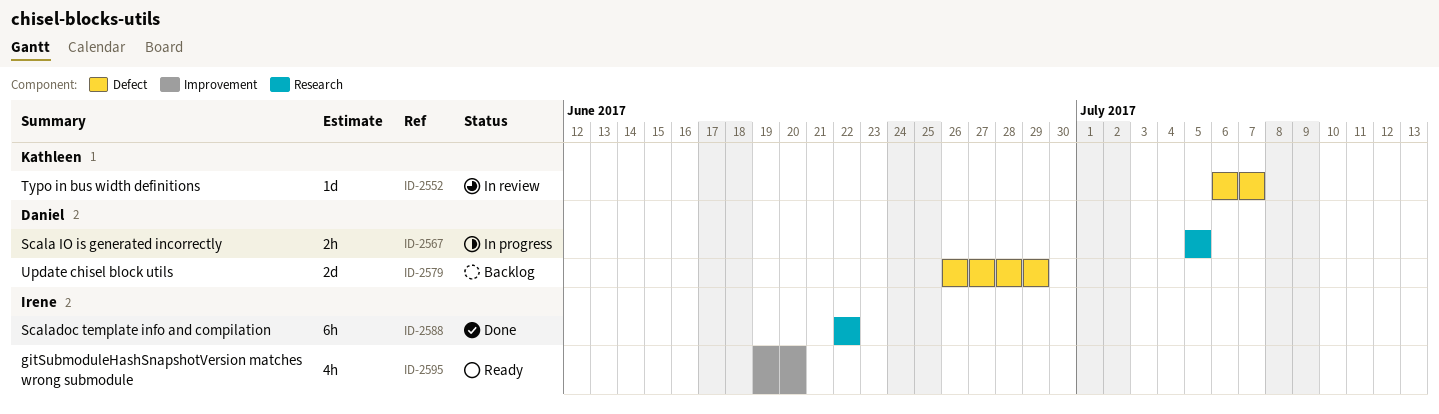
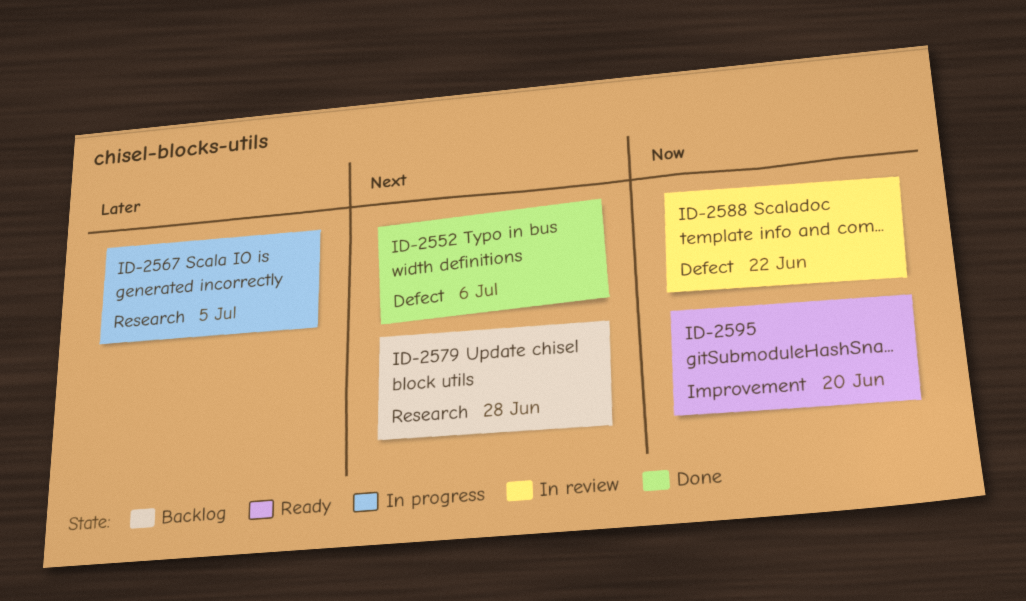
ID-2552, status: In review -> Done
ID-2552, due: Jul 7 -> Jul 6
ID-2579, label: Defect -> Research
ID-2579, due: Jun 29 -> Jun 28
ID-2588, status: Done -> In review
ID-2588, label: Research -> Defect

